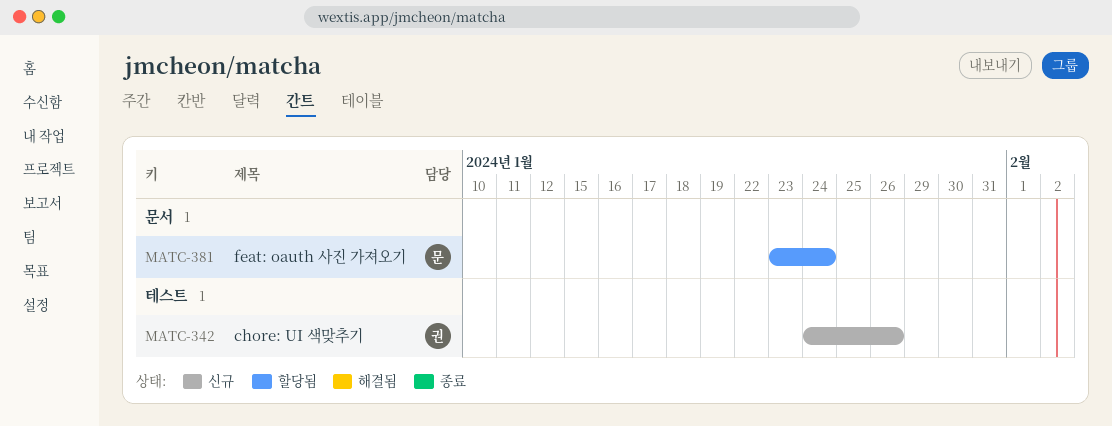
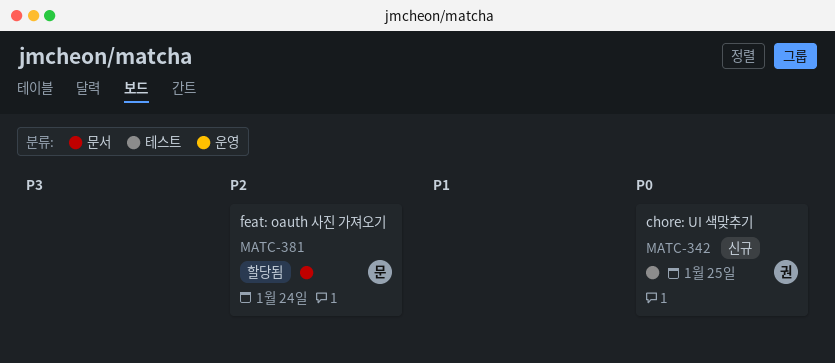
MATC-342, due: Jan 26 -> Jan 25

